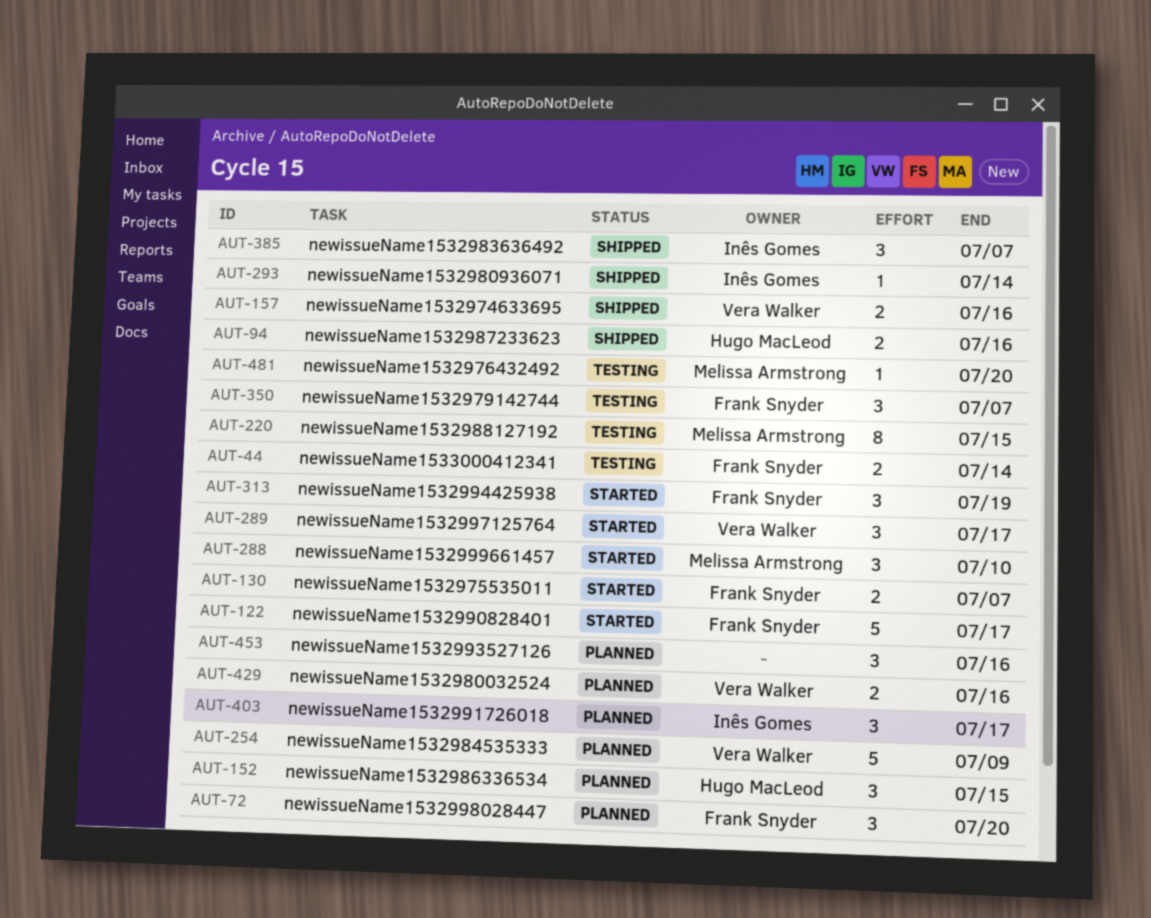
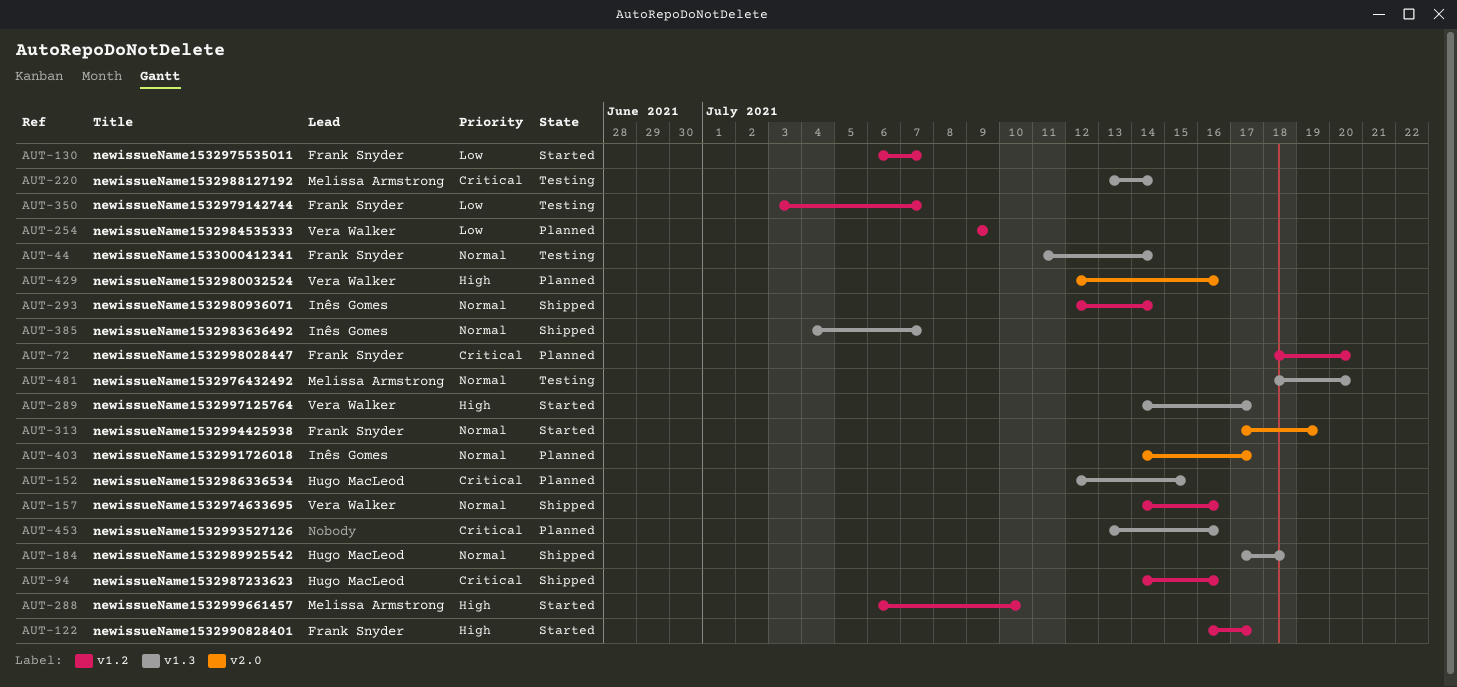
AUT-184: none -> present
AUT-220, due: Jul 15 -> Jul 14

